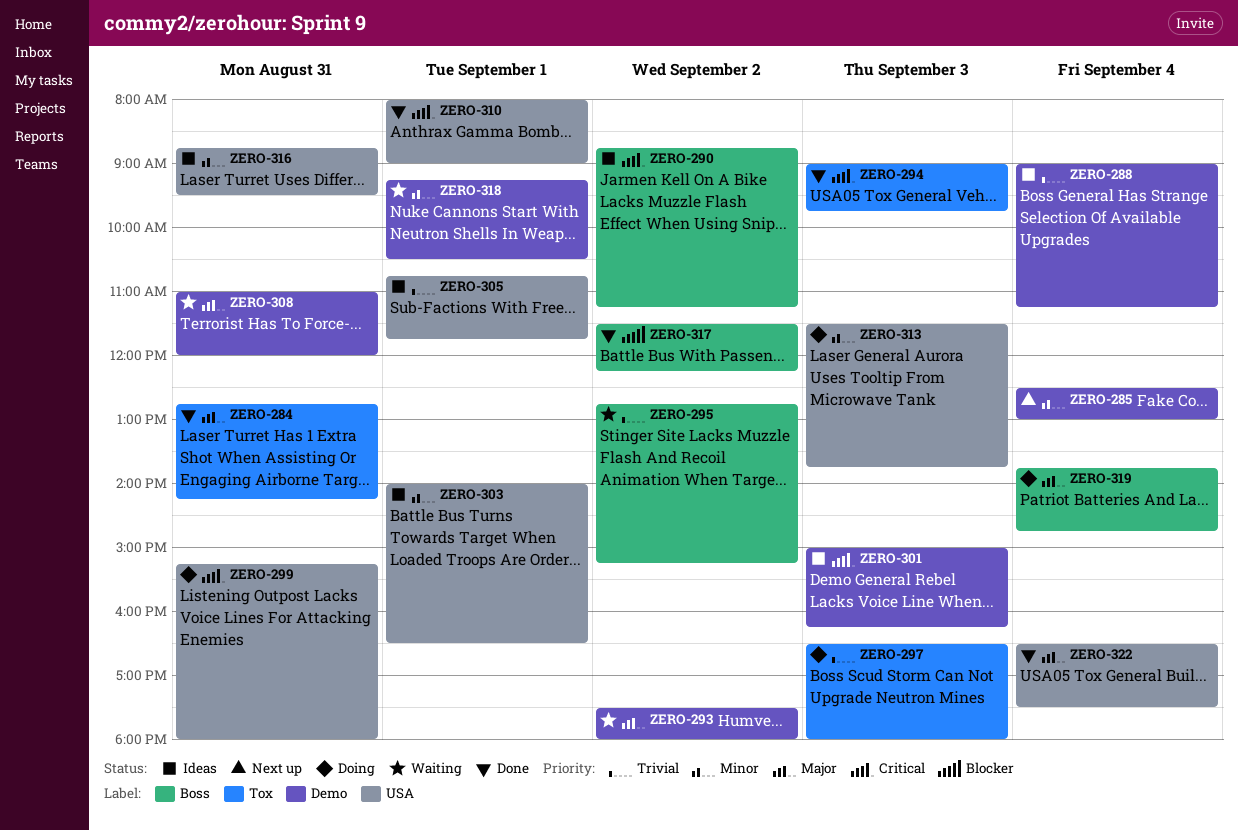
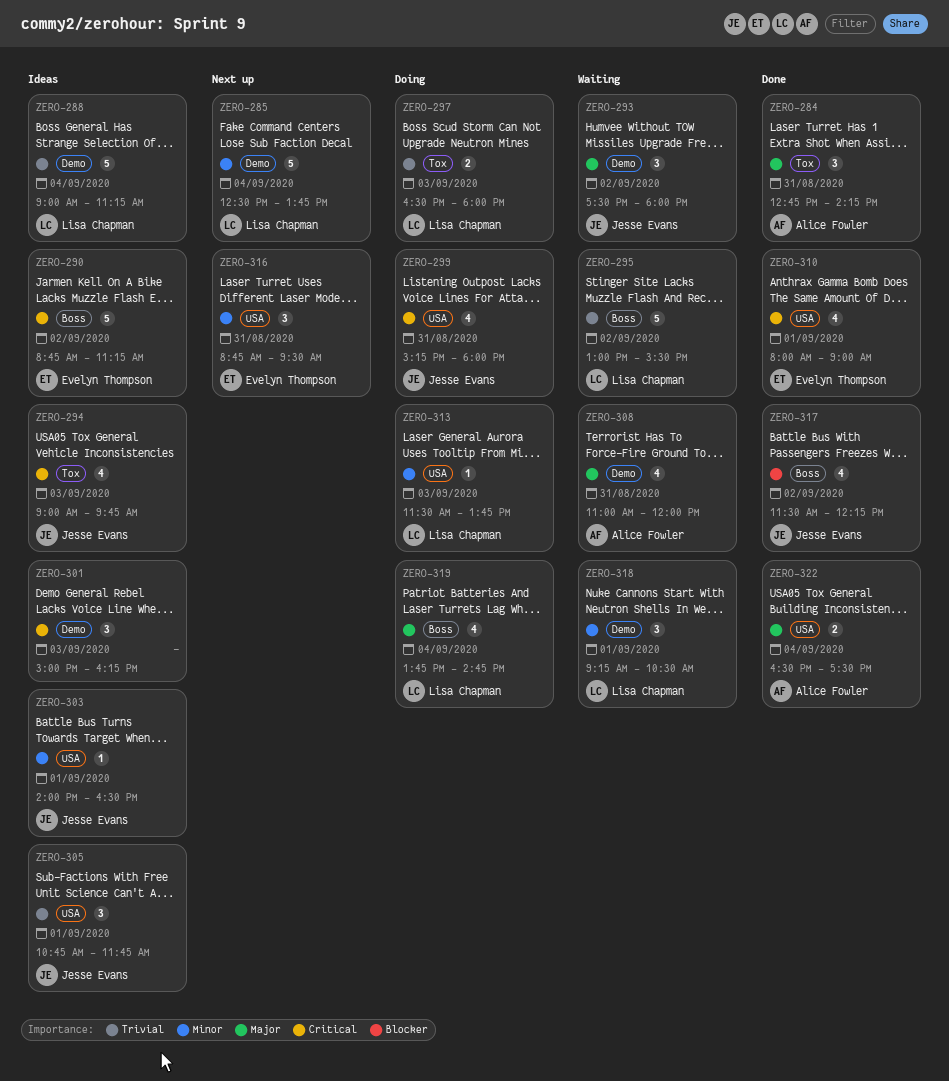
ZERO-285, ends: 13:00 -> 13:45
ZERO-294, status: Done -> Ideas
ZERO-295, begins: 12:45 -> 13:00
ZERO-295, ends: 15:15 -> 15:30
ZERO-316, status: Ideas -> Next up

